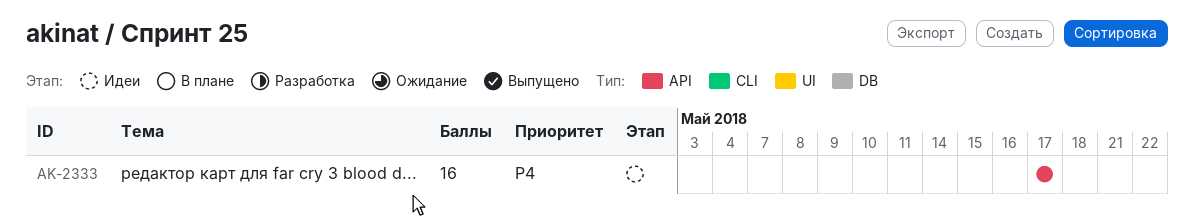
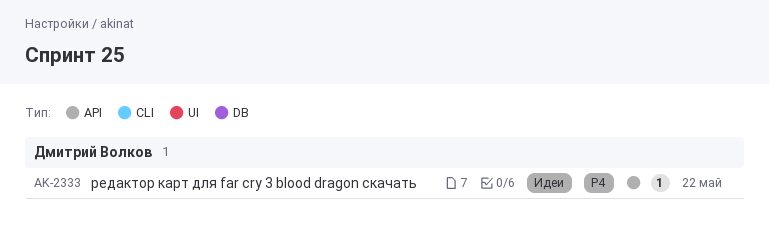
AK-2333, estimate: 16 -> 1
AK-2333, due: May 17 -> May 22

